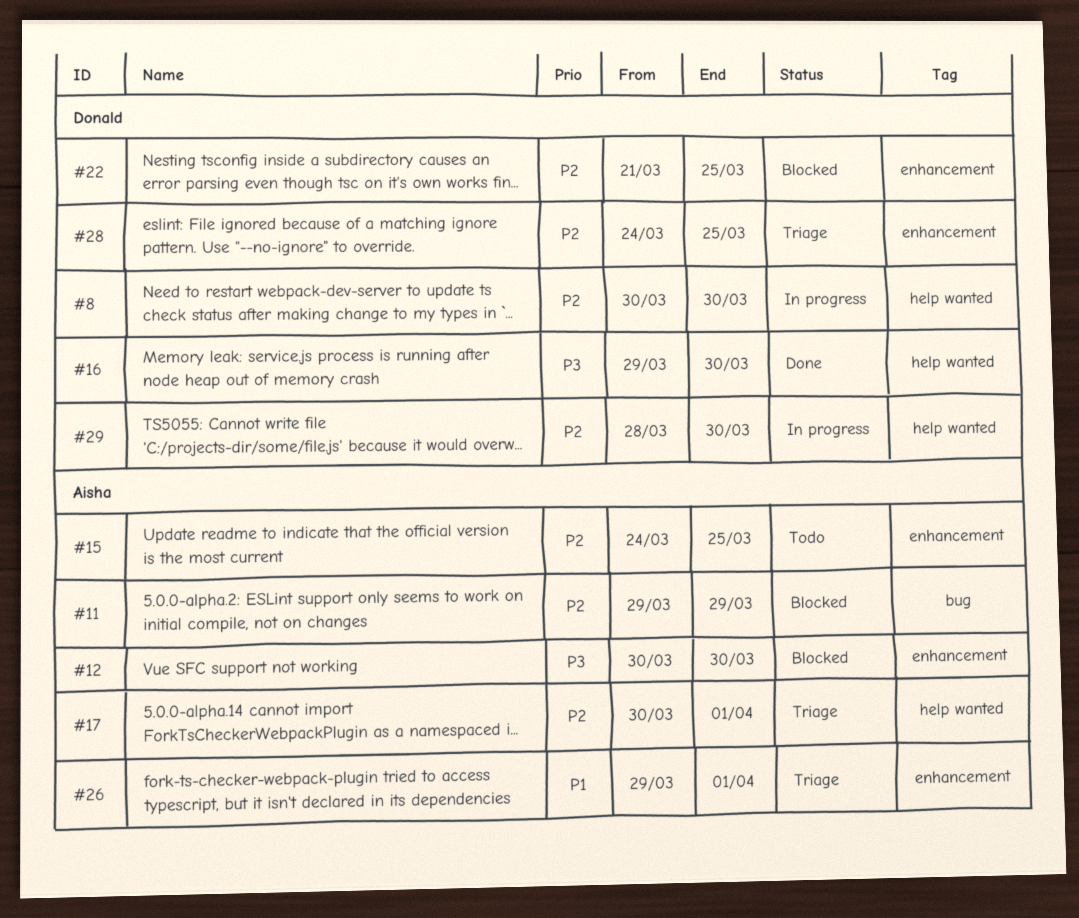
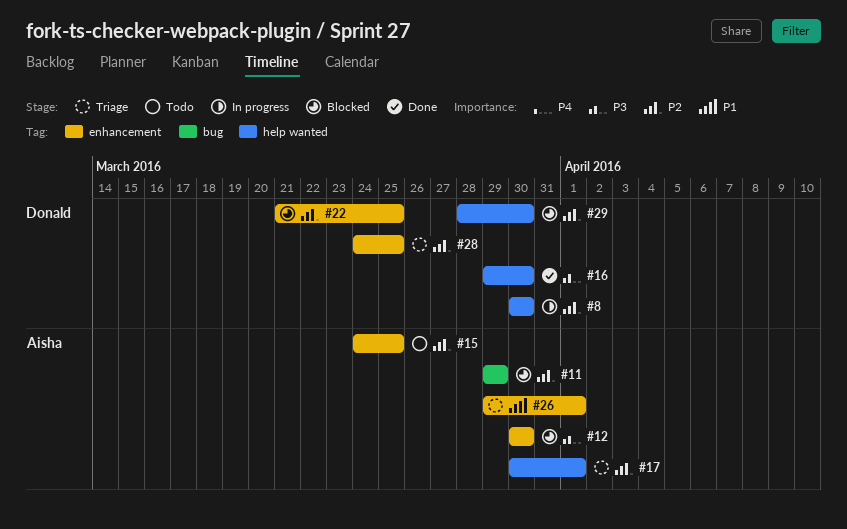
#29, status: In progress -> Blocked

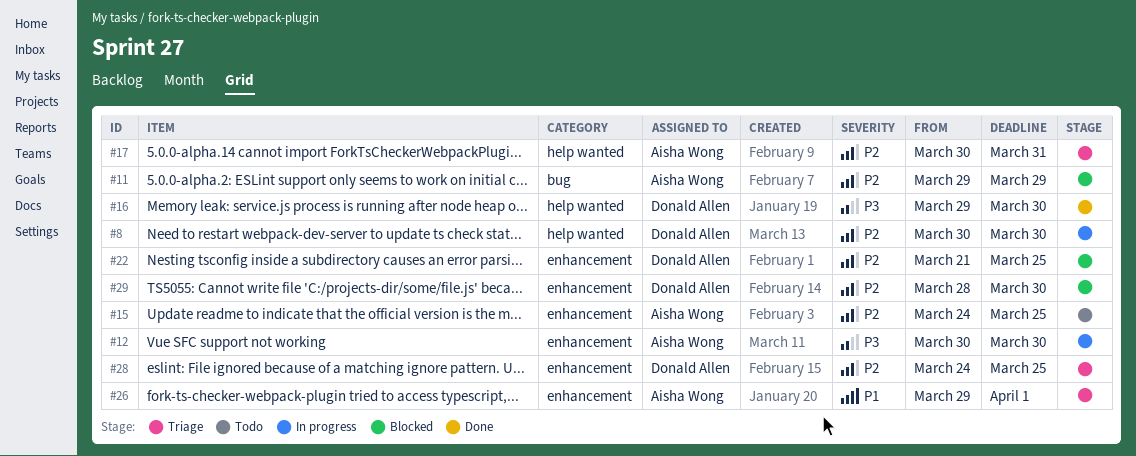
#12, status: Blocked -> In progress
#17, due: Apr 1 -> Mar 31
#29, label: help wanted -> enhancement

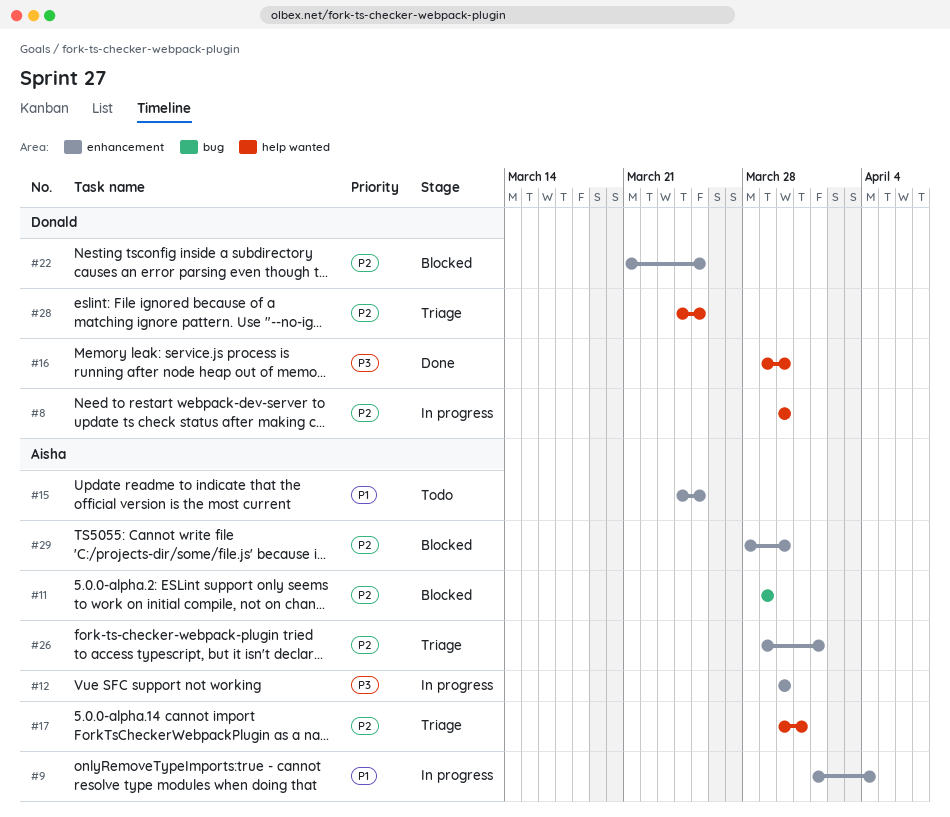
#9: none -> present
#15, priority: P2 -> P1
#26, priority: P1 -> P2
#28, label: enhancement -> help wanted
#29, owner: Donald Allen -> Aisha Wong

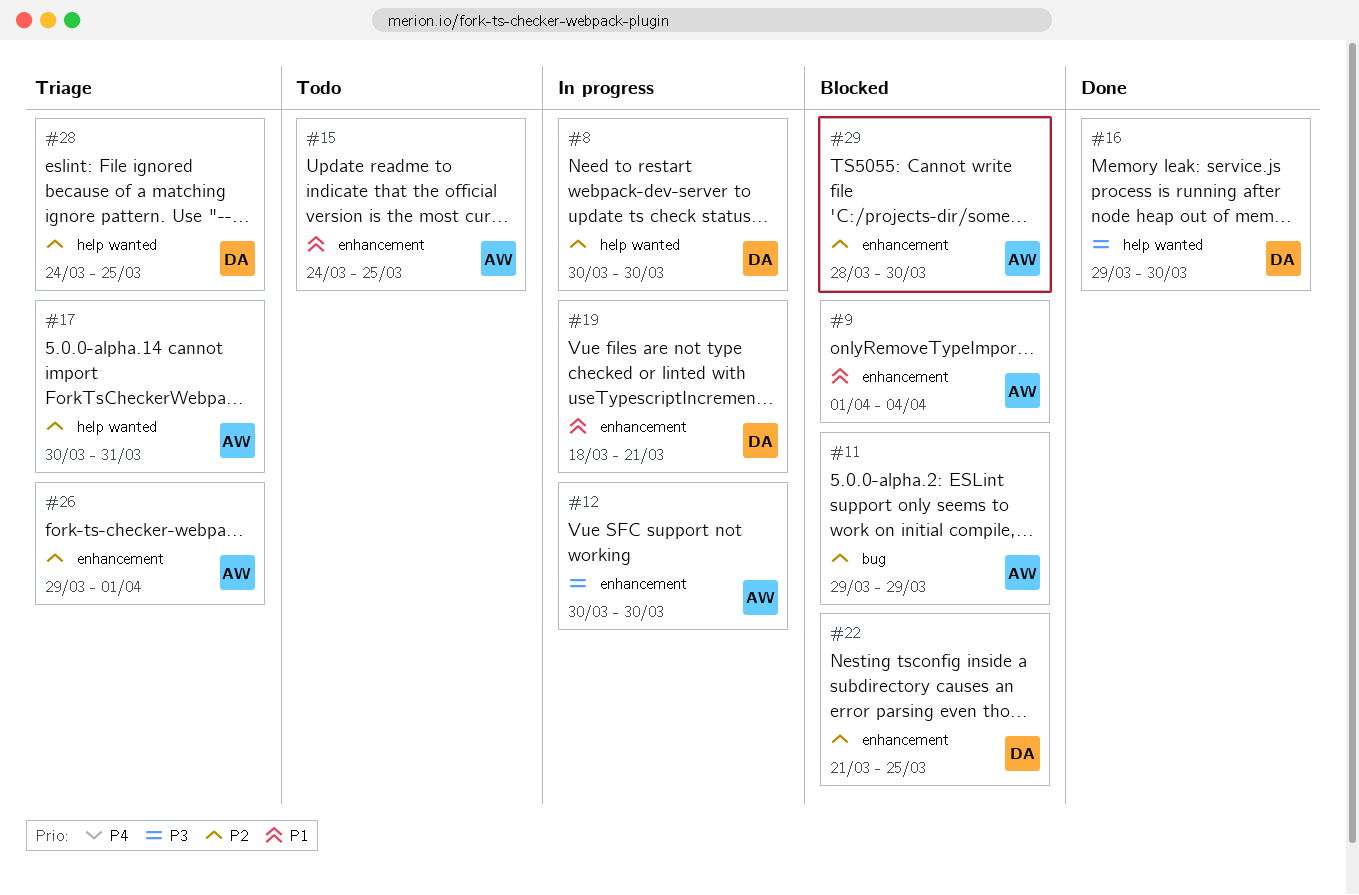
#9, status: In progress -> Blocked
#19: none -> present

